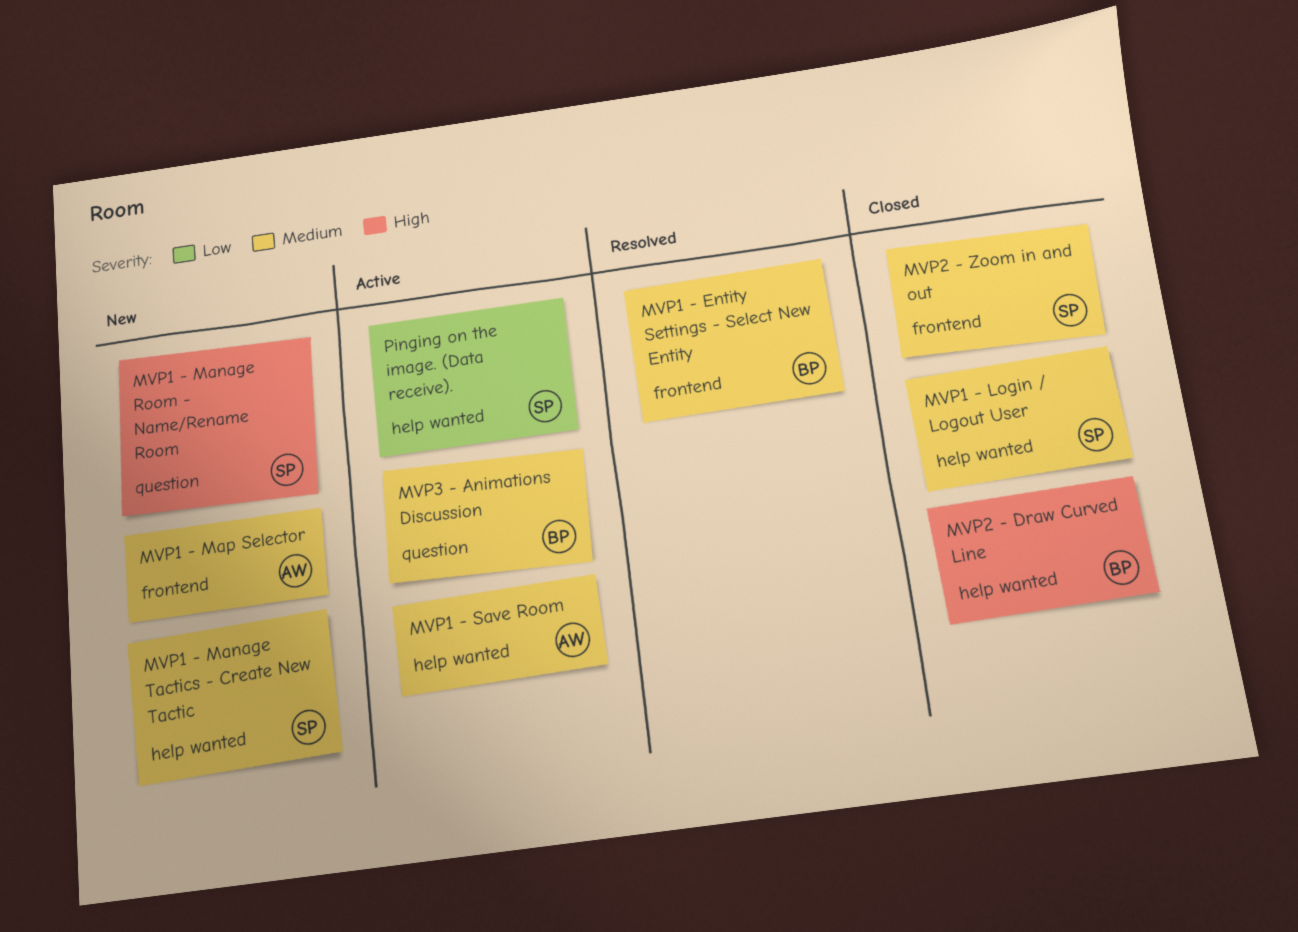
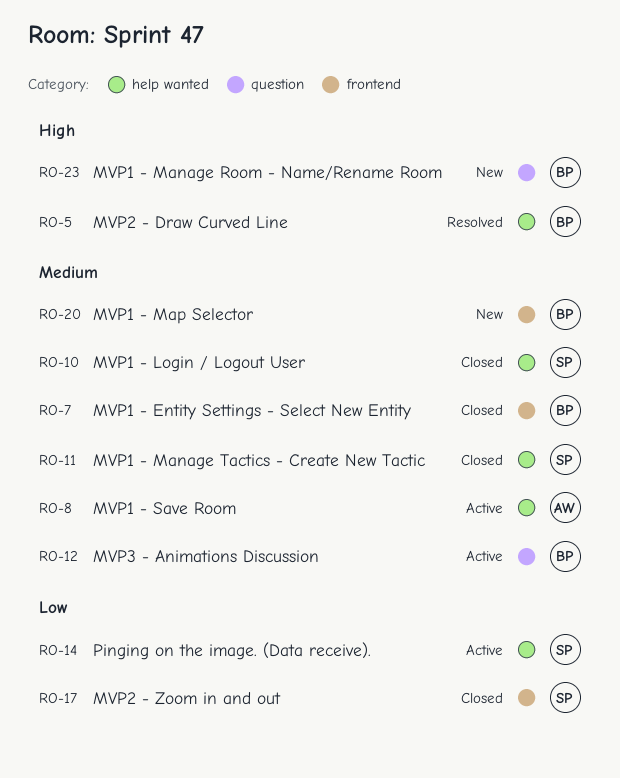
MVP1 - Entity Settings - Select New Entity, status: Resolved -> Closed
MVP1 - Manage Room - Name/Rename Room, owner: SP -> BP
MVP1 - Manage Tactics - Create New Tactic, status: New -> Closed
MVP1 - Map Selector, owner: AW -> BP
MVP2 - Draw Curved Line, status: Closed -> Resolved
MVP2 - Zoom in and out, priority: Medium -> Low

